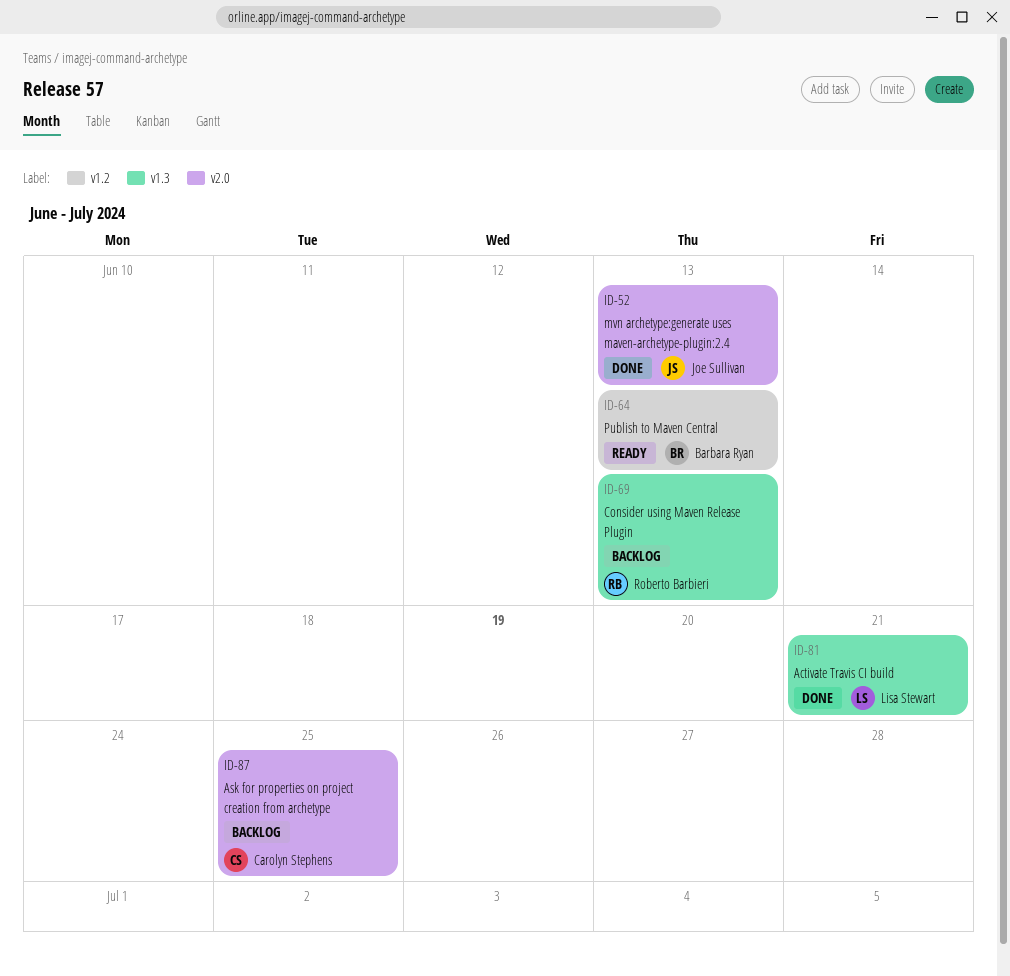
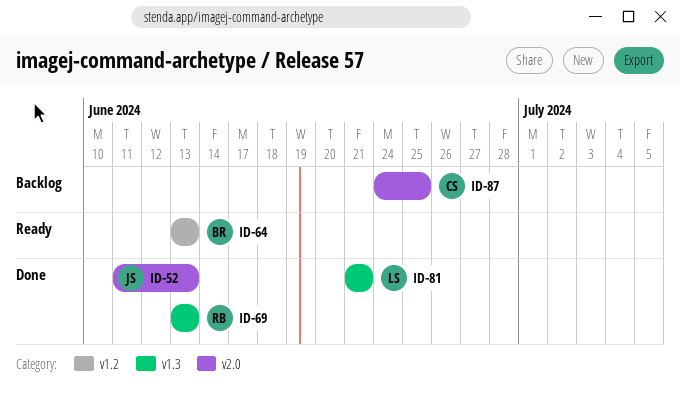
ID-69, status: Backlog -> Done

